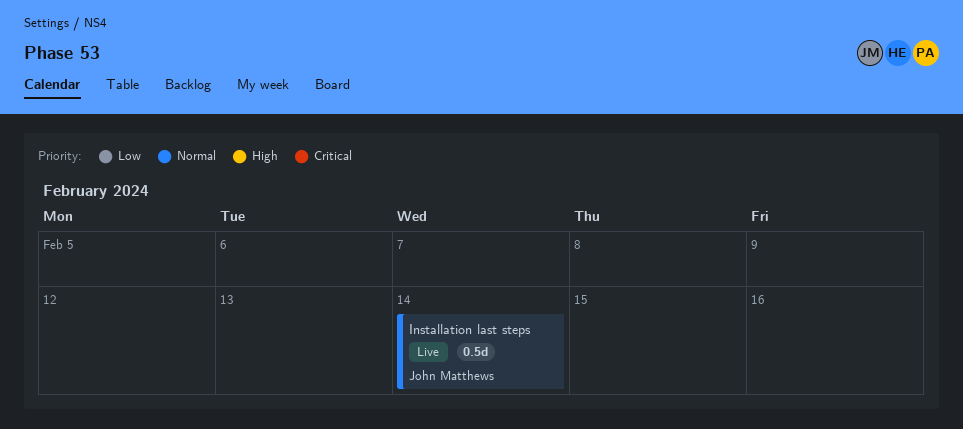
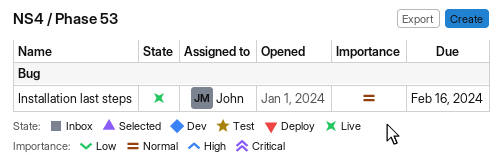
Installation last steps, due: Feb 14 -> Feb 16

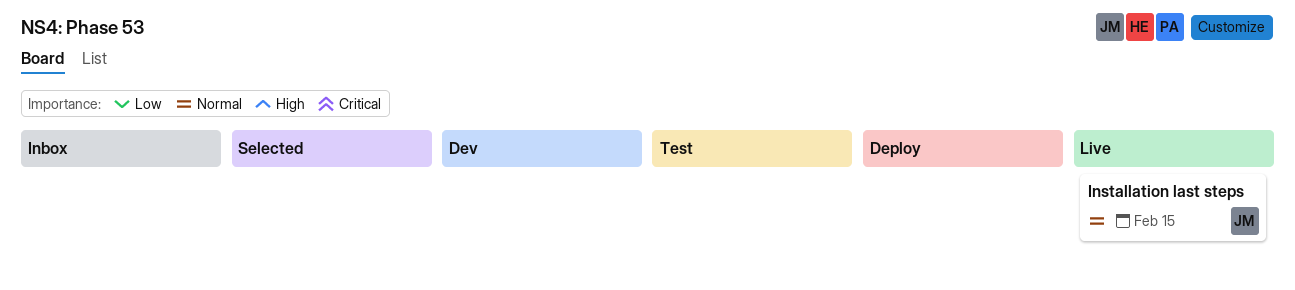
Installation last steps, due: Feb 16 -> Feb 15

